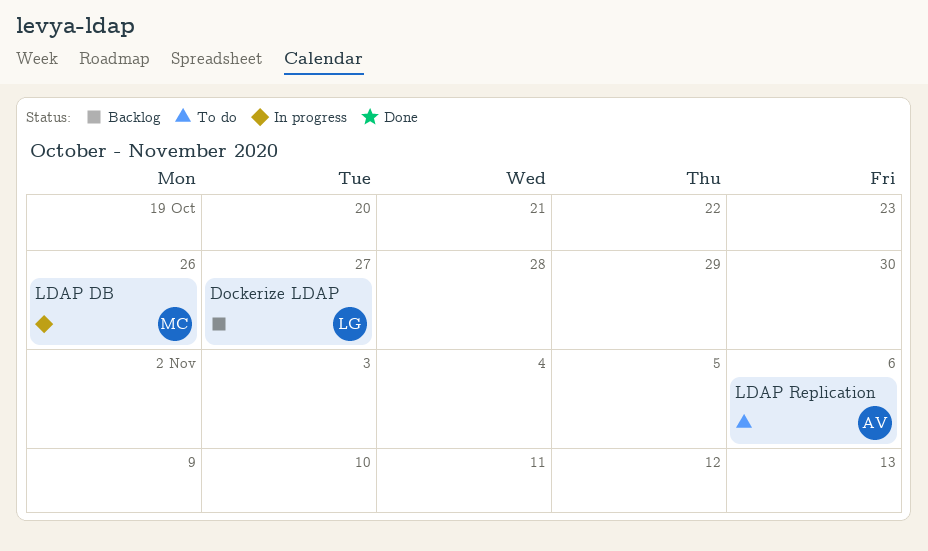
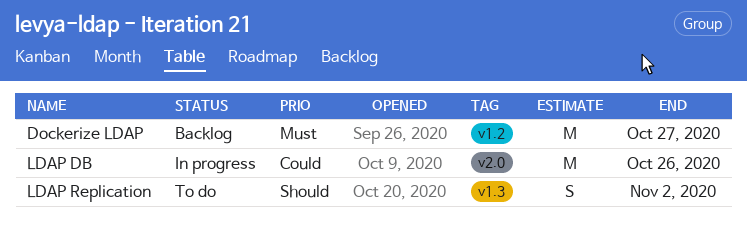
LDAP Replication, due: Nov 6 -> Nov 2

